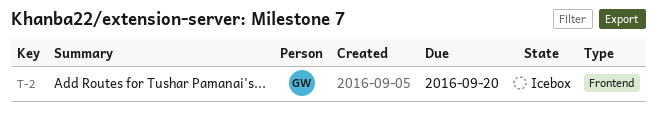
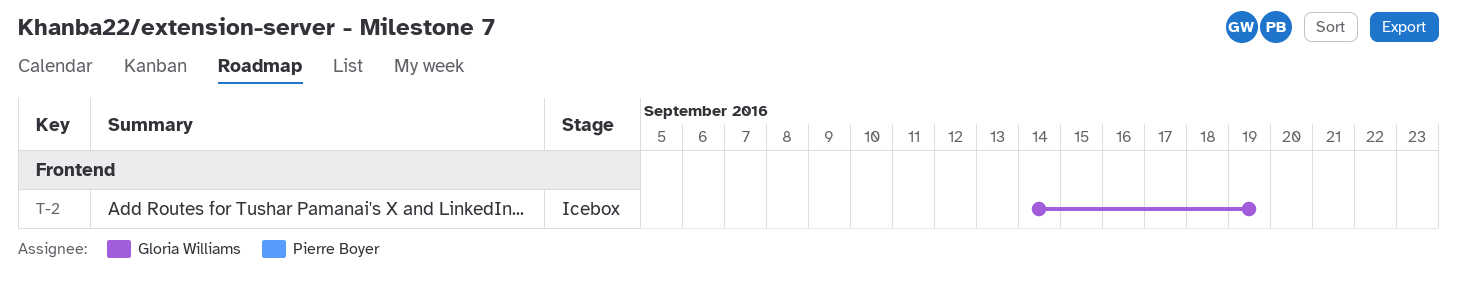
T-2, due: Sep 20 -> Sep 19

